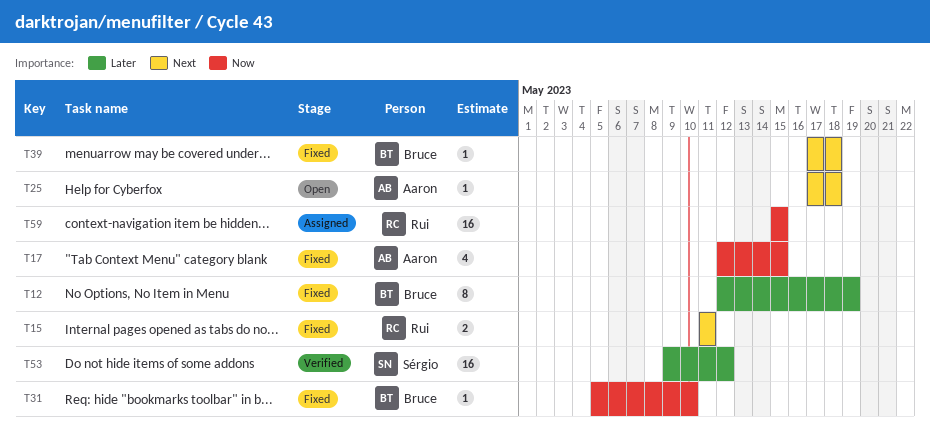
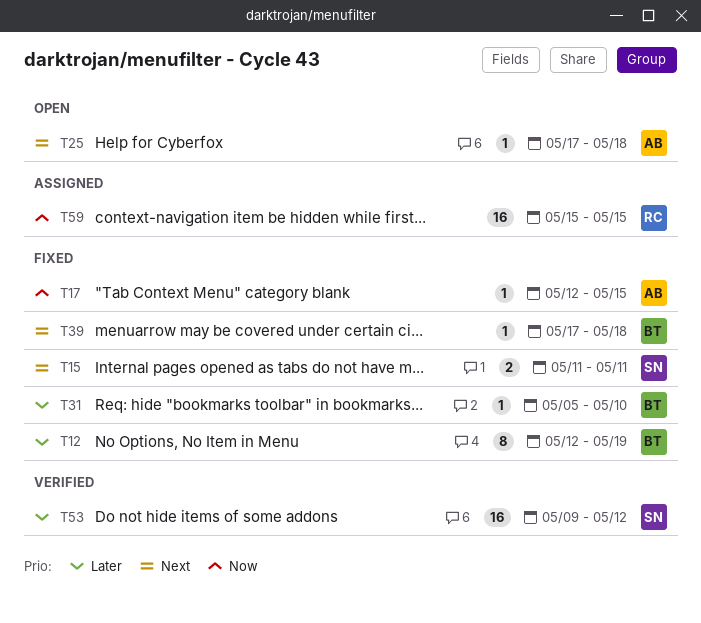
T15, owner: Rui -> Sérgio
T17, estimate: 4 -> 1
T31, priority: Now -> Later

